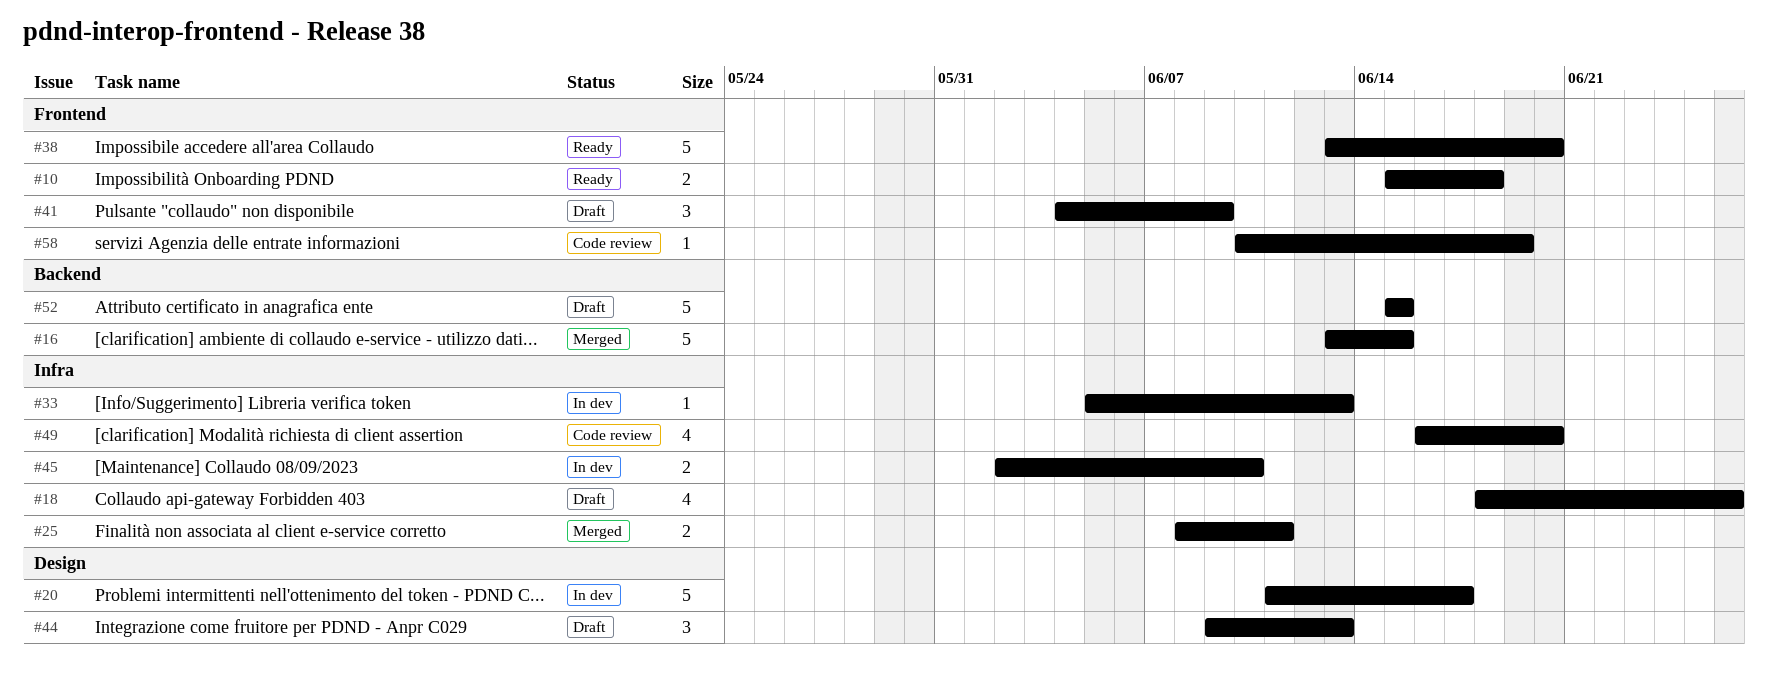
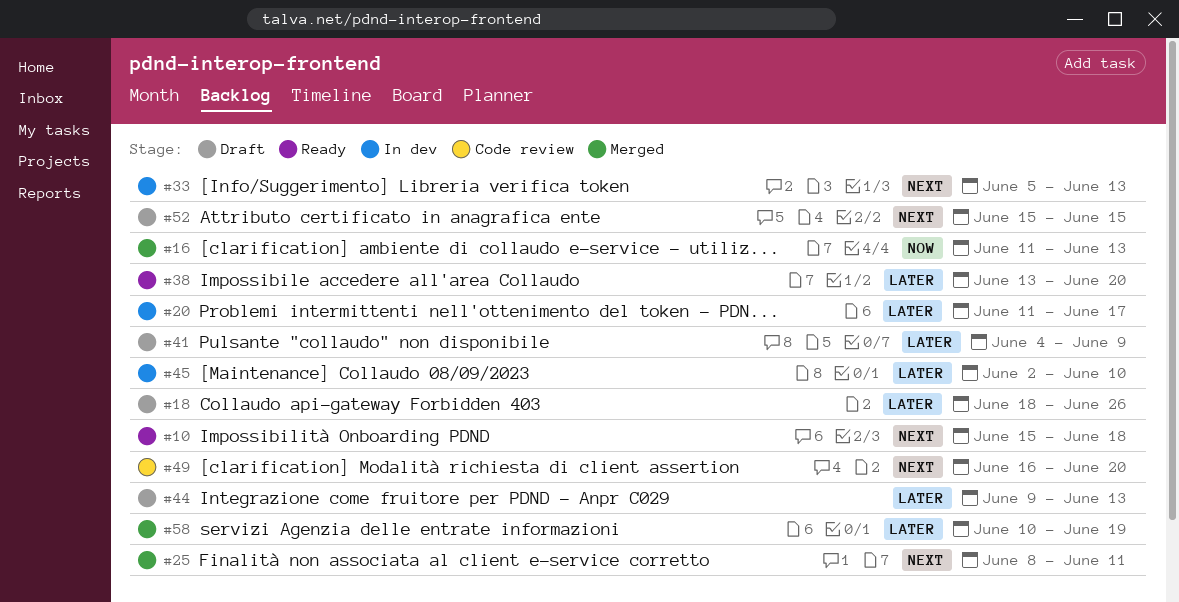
#16, start: Jun 13 -> Jun 11
#16, due: Jun 15 -> Jun 13
#58, status: Code review -> Merged

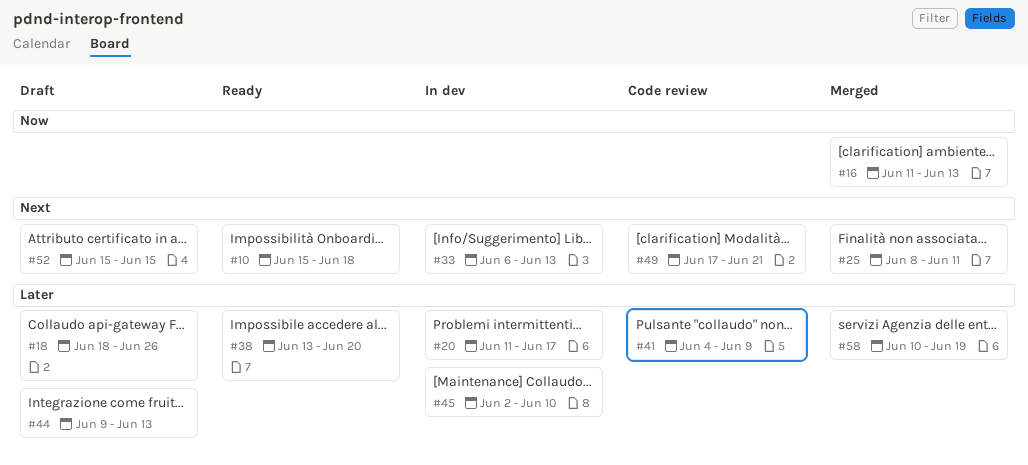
#33, start: Jun 5 -> Jun 6
#41, status: Draft -> Code review
#49, start: Jun 16 -> Jun 17
#49, due: Jun 20 -> Jun 21

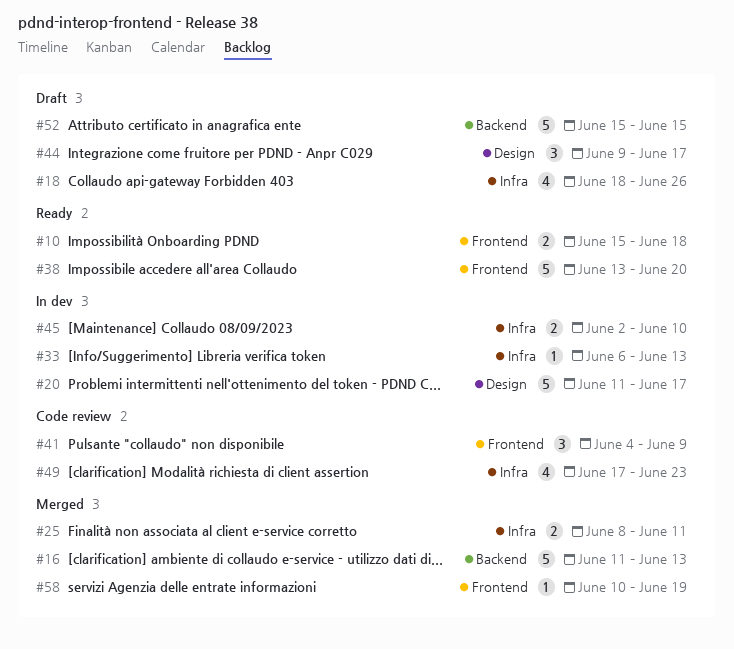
#44, due: Jun 13 -> Jun 17
#49, due: Jun 21 -> Jun 23

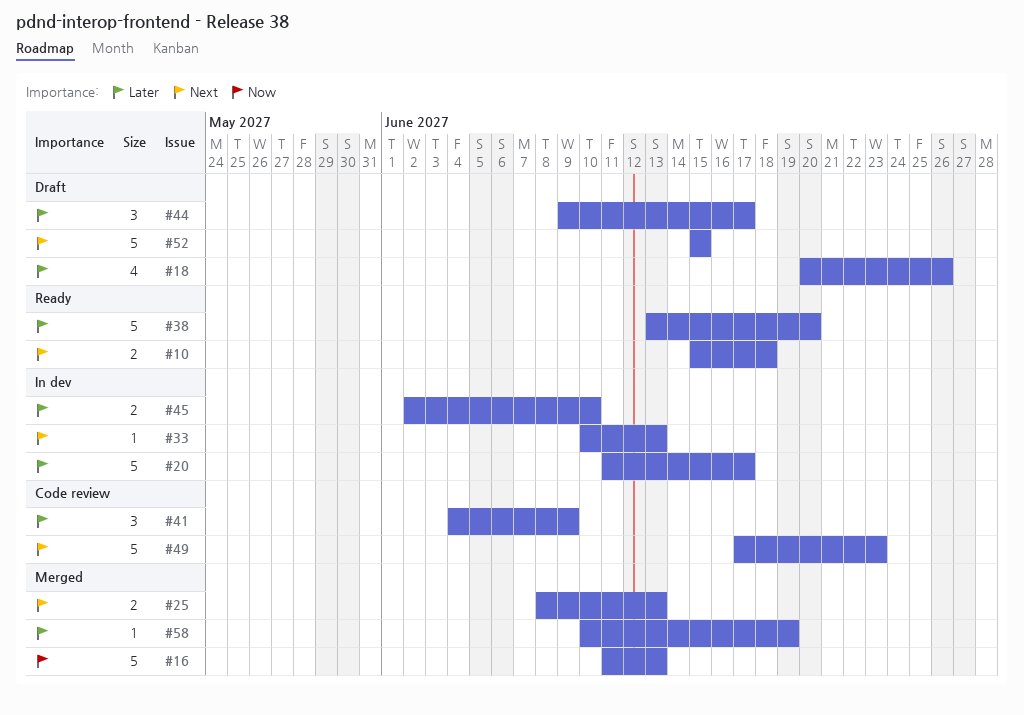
#18, start: Jun 18 -> Jun 20
#25, due: Jun 11 -> Jun 13
#33, start: Jun 6 -> Jun 10
#49, estimate: 4 -> 5

